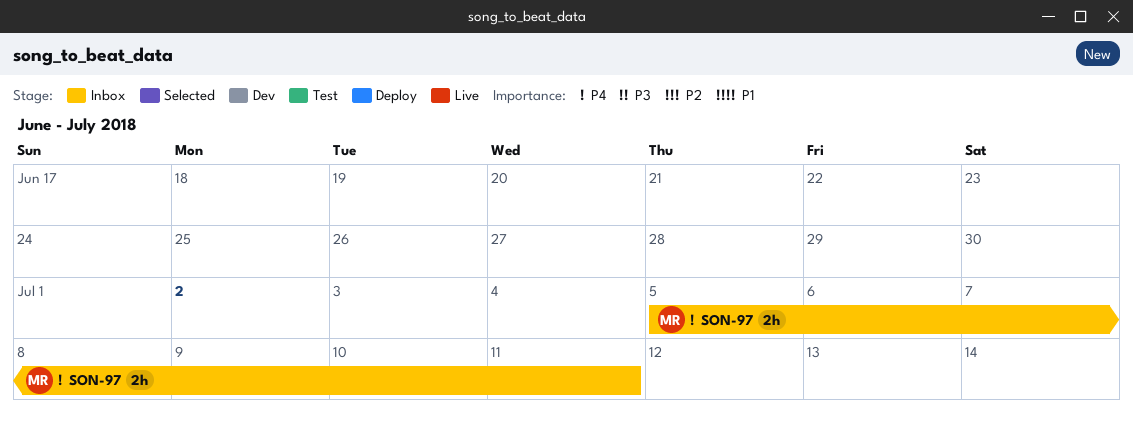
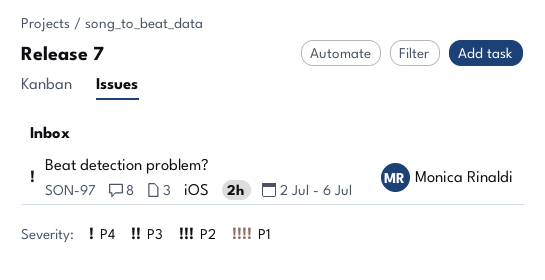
SON-97, start: Jul 5 -> Jul 2
SON-97, due: Jul 11 -> Jul 6

